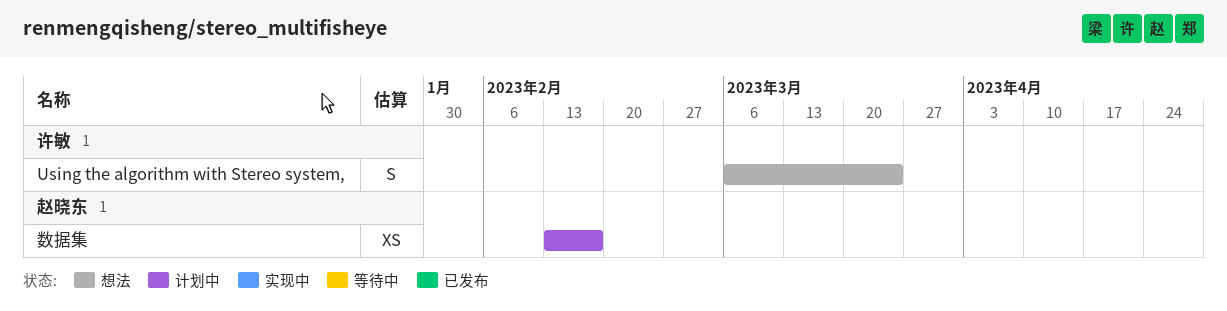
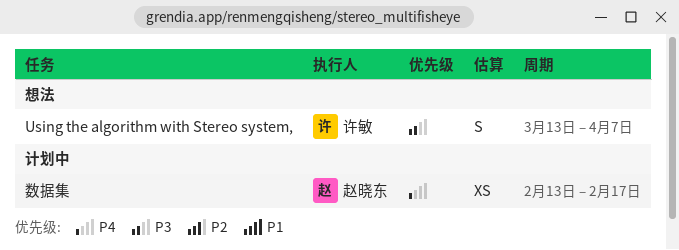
Using the algorithm with Stereo system,, start: Mar 6 -> Mar 13
Using the algorithm with Stereo system,, due: Mar 24 -> Apr 7

